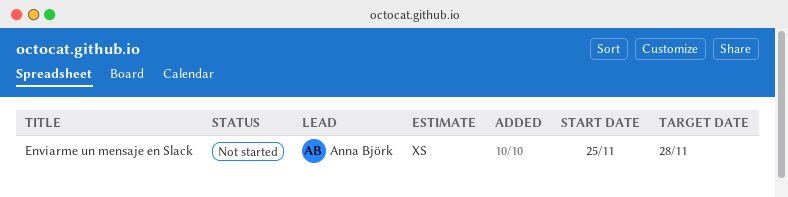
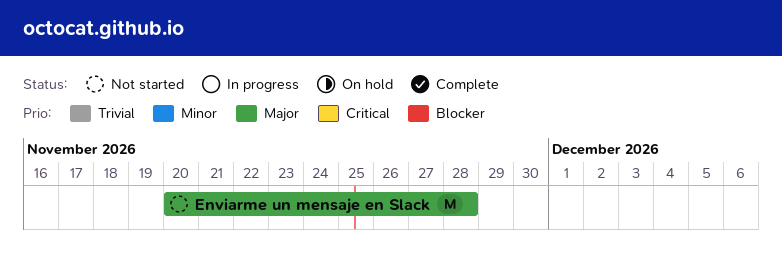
Enviarme un mensaje en Slack, estimate: XS -> M
Enviarme un mensaje en Slack, start: Nov 25 -> Nov 20

